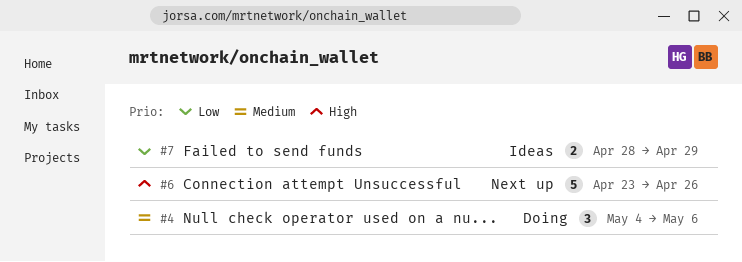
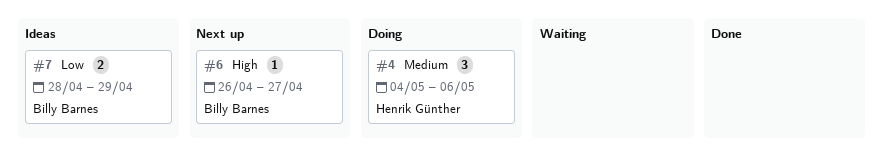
#6, estimate: 5 -> 1
#6, start: Apr 23 -> Apr 26
#6, due: Apr 26 -> Apr 27

